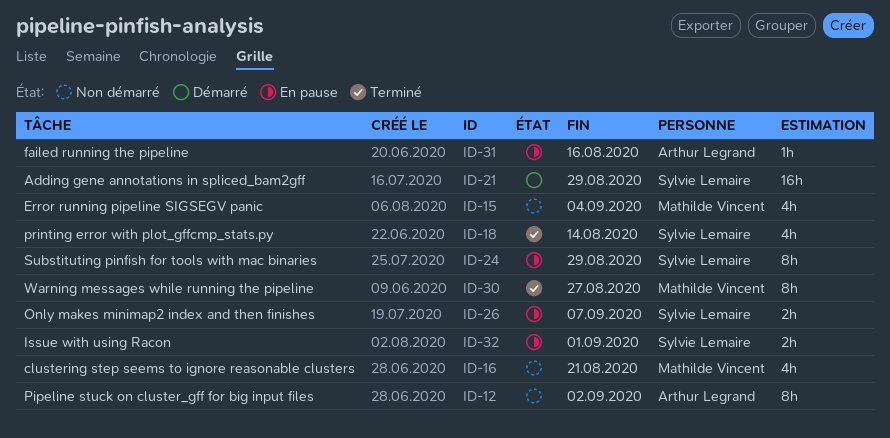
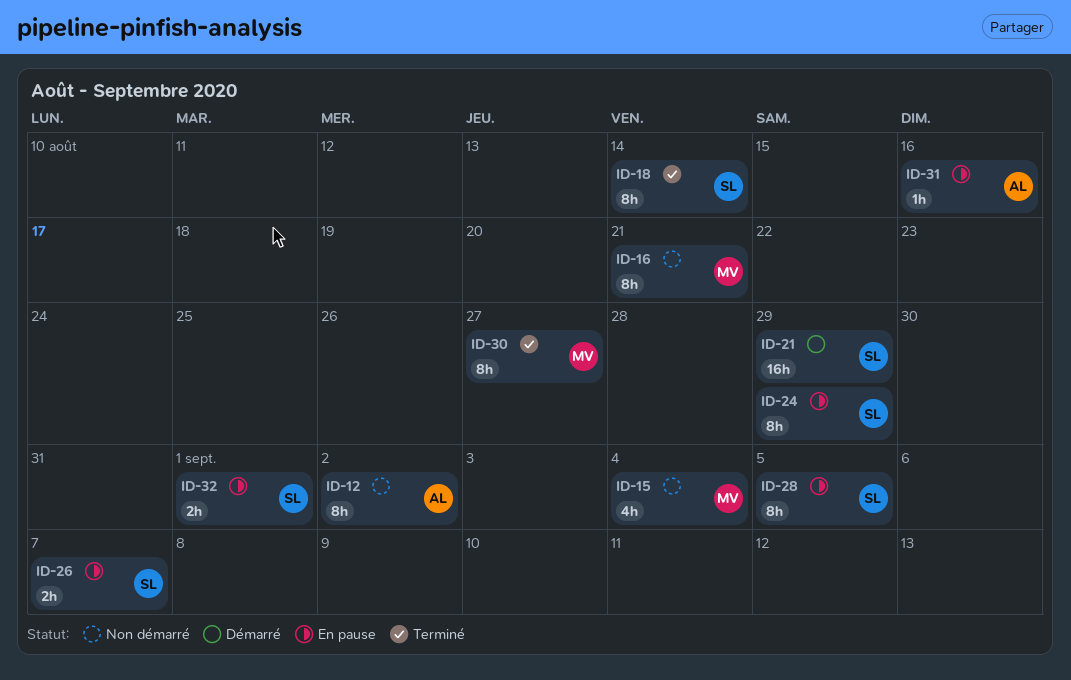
ID-16, estimate: 4h -> 8h
ID-18, estimate: 4h -> 8h
ID-28: none -> present

